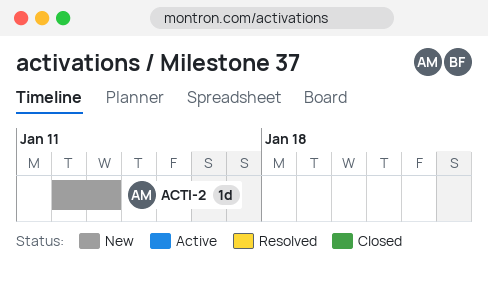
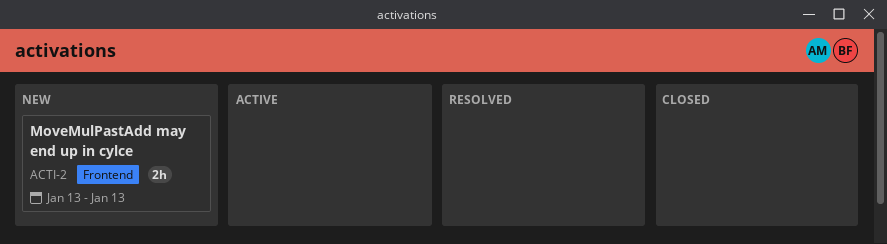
ACTI-2, estimate: 1d -> 2h
ACTI-2, start: Jan 12 -> Jan 13

